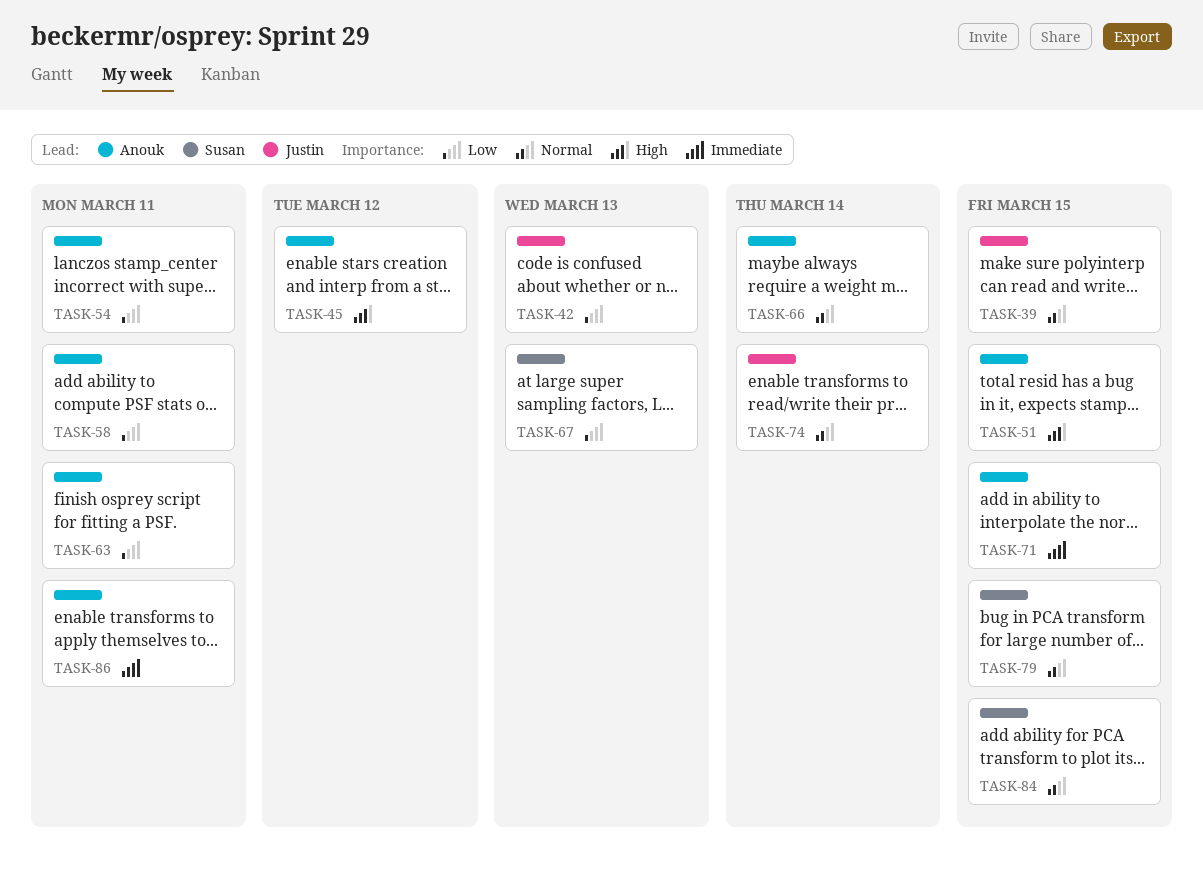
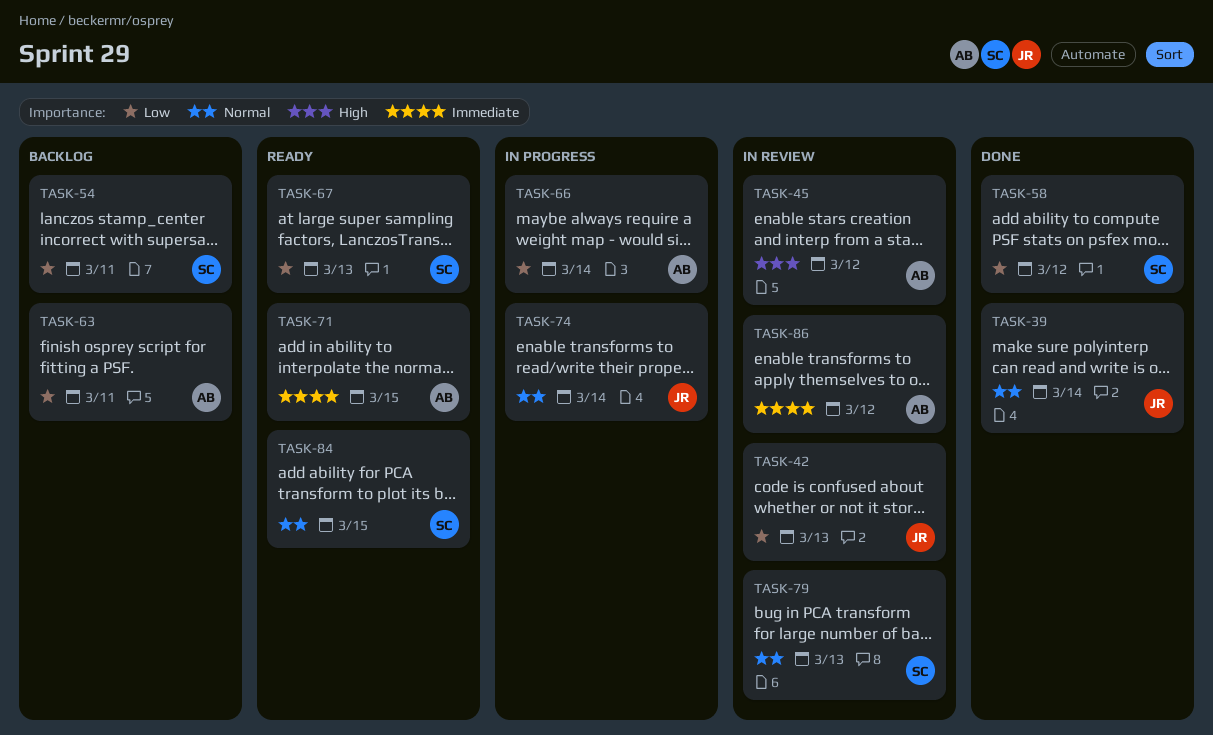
TASK-39, due: Mar 15 -> Mar 14
TASK-51: present -> none
TASK-54, owner: Anouk -> Susan
TASK-58, owner: Anouk -> Susan
TASK-58, due: Mar 11 -> Mar 12
TASK-66, priority: Normal -> Low
TASK-79, due: Mar 15 -> Mar 13
TASK-86, due: Mar 11 -> Mar 12

